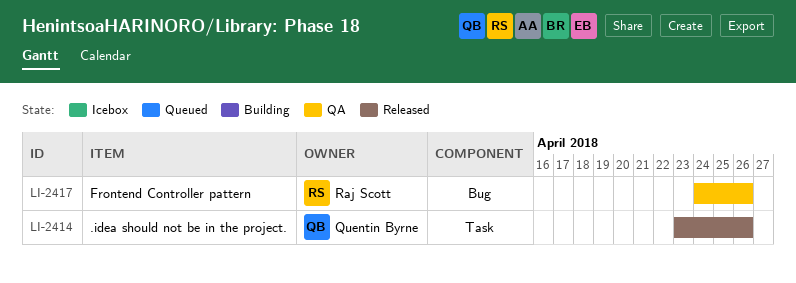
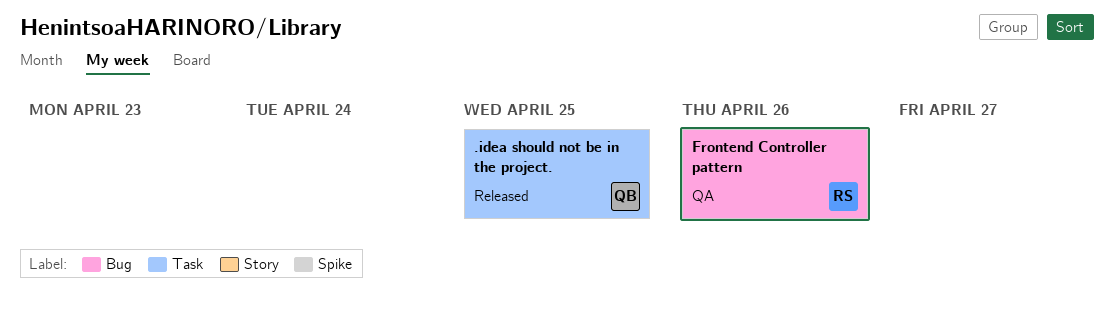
.idea should not be in the project., due: Apr 26 -> Apr 25

